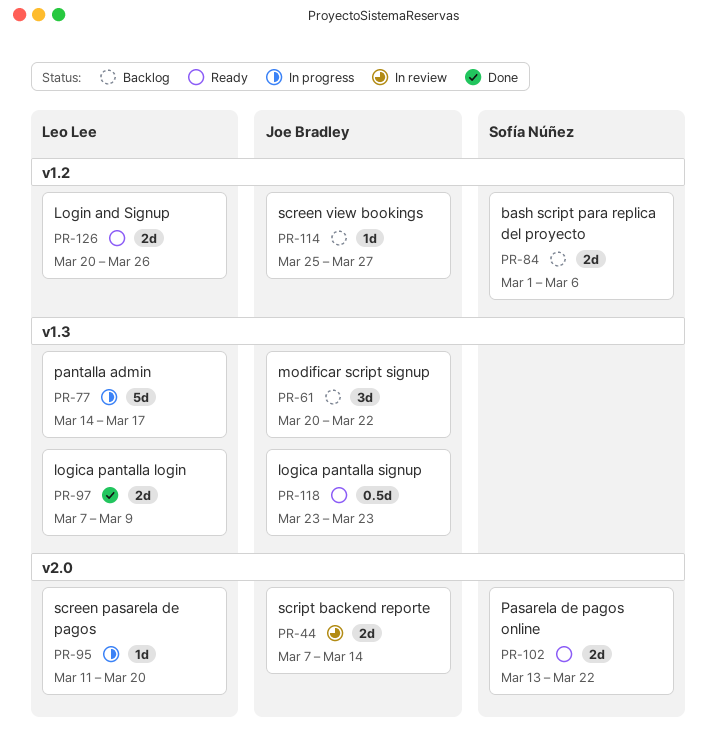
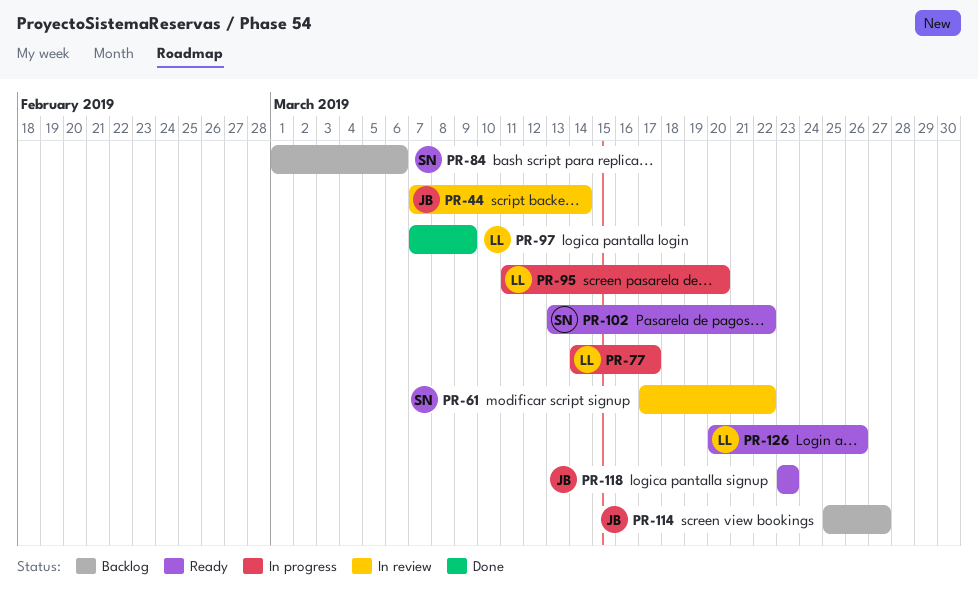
PR-61, status: Backlog -> In review
PR-61, owner: Joe Bradley -> Sofía Núñez
PR-61, start: Mar 20 -> Mar 17

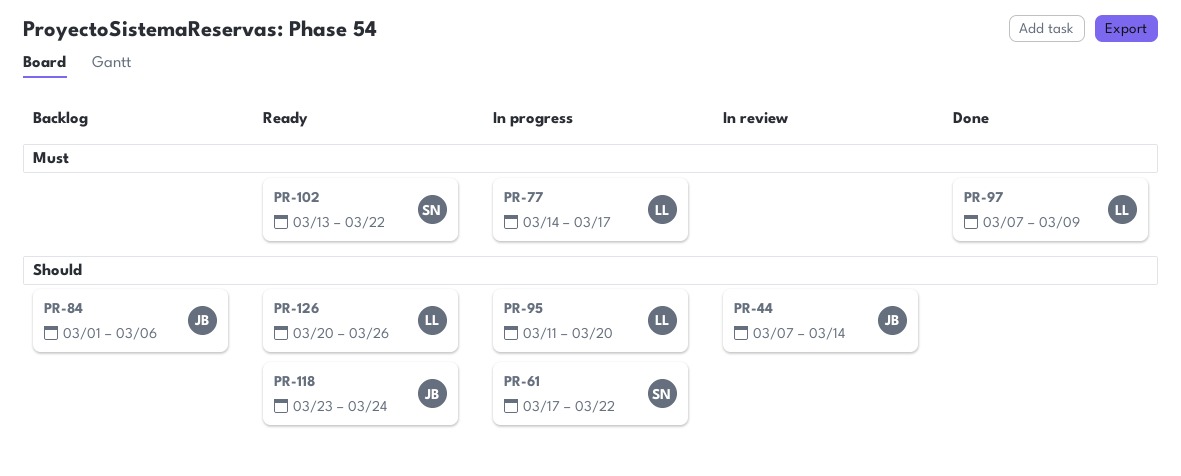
PR-61, status: In review -> In progress
PR-84, owner: SN -> JB
PR-114: present -> none
PR-118, due: Mar 23 -> Mar 24

